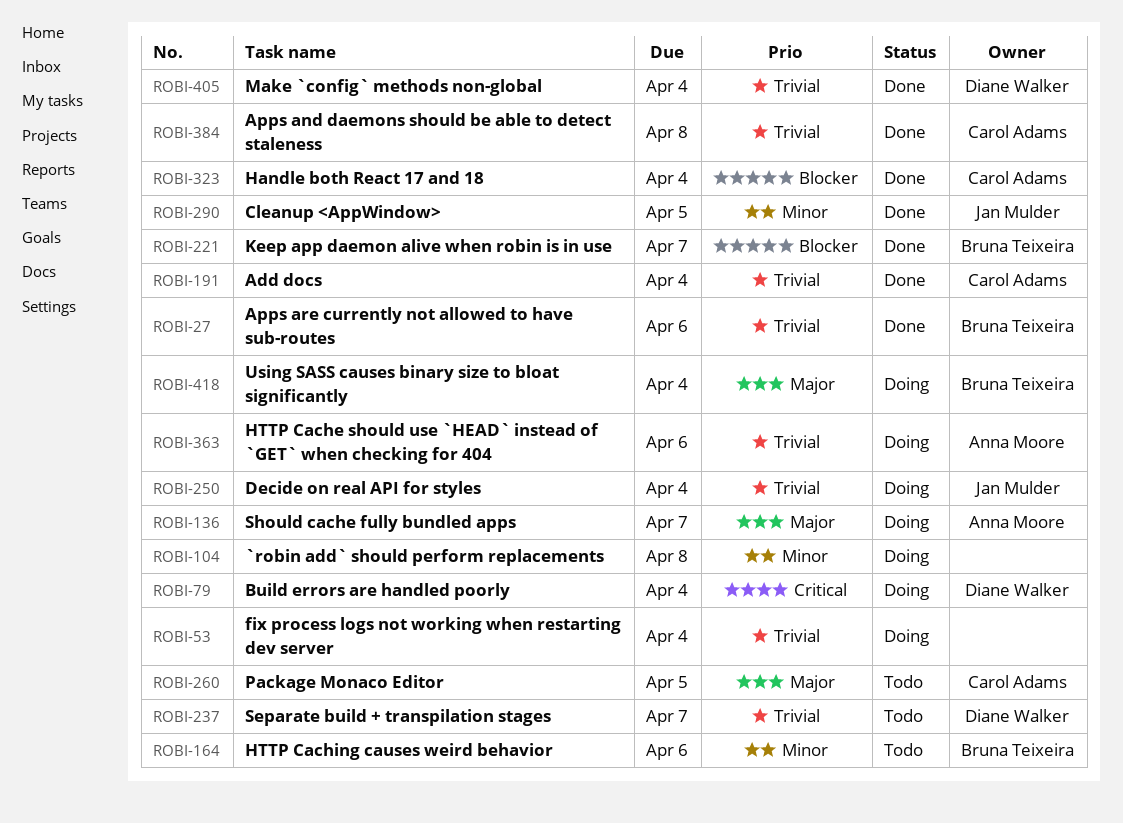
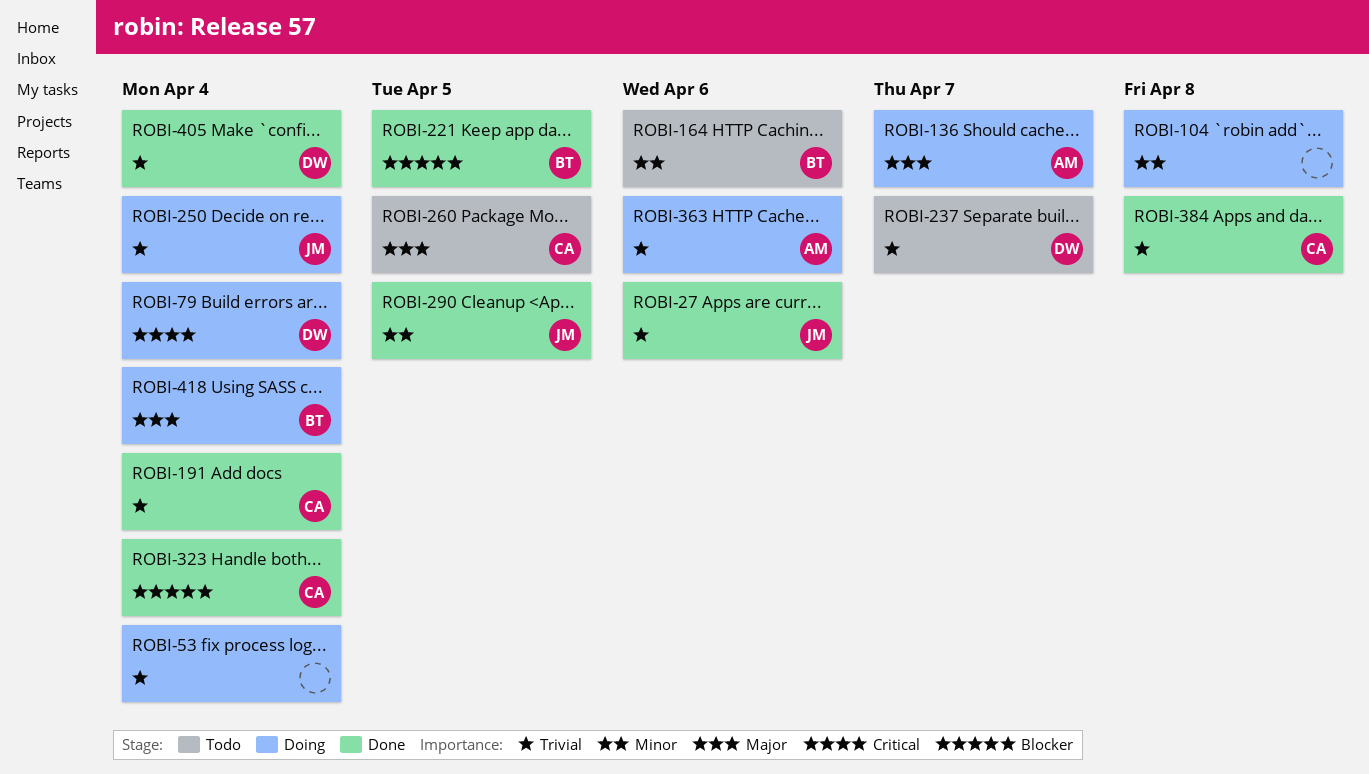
ROBI-27, owner: Bruna Teixeira -> Jan Mulder
ROBI-221, due: Apr 7 -> Apr 5

